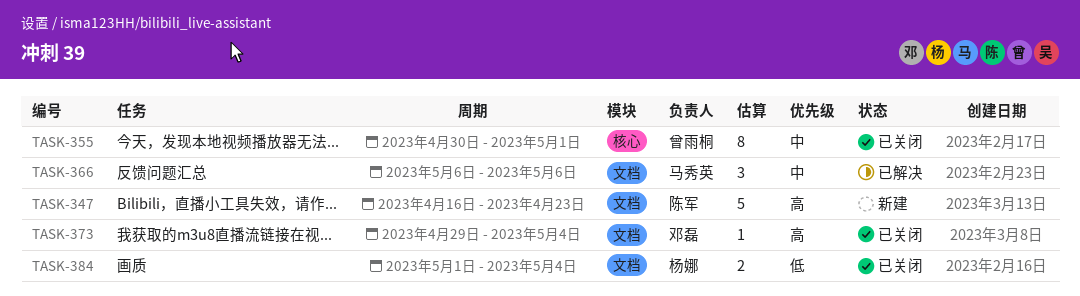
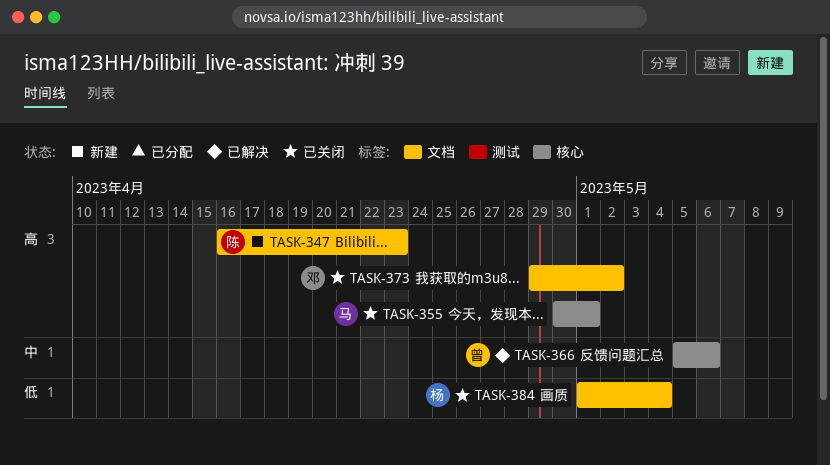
TASK-355, owner: 曾雨桐 -> 马秀英
TASK-355, priority: 中 -> 高
TASK-366, owner: 马秀英 -> 曾雨桐
TASK-366, label: 文档 -> 核心
TASK-366, start: May 6 -> May 5
TASK-373, due: May 4 -> May 2

